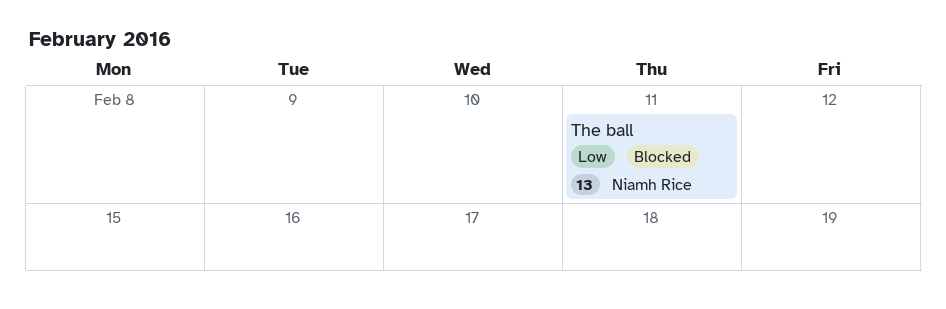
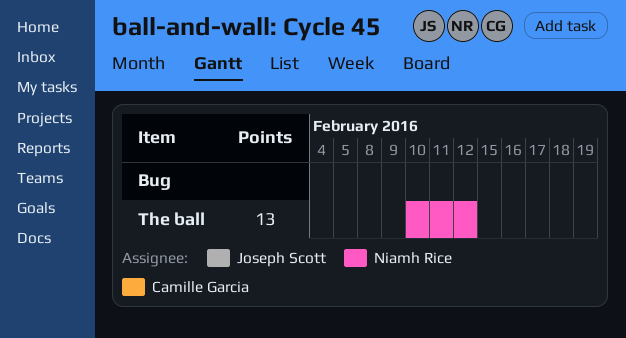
The ball, due: Feb 11 -> Feb 12

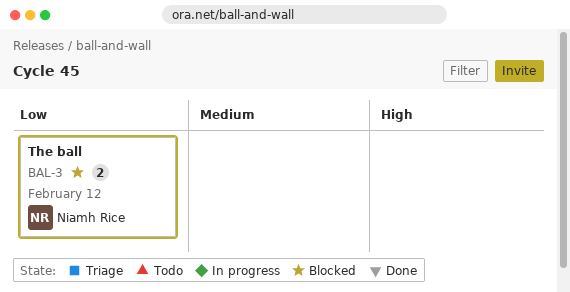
The ball, estimate: 13 -> 2

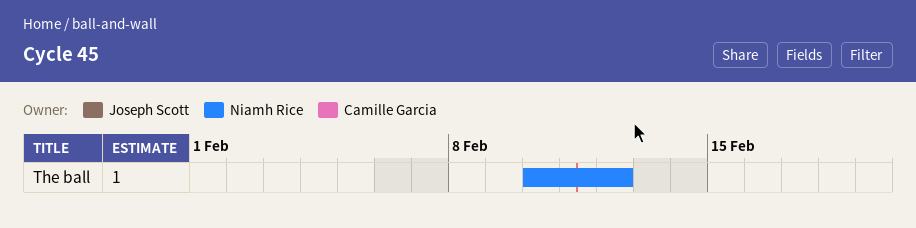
The ball, estimate: 2 -> 1

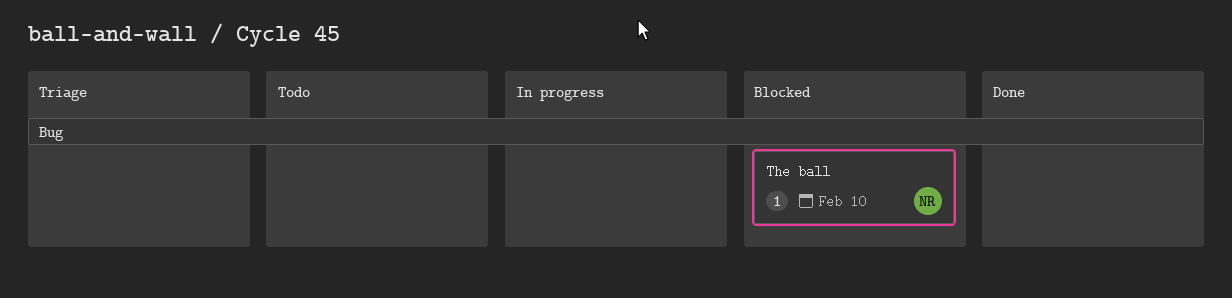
The ball, due: Feb 12 -> Feb 10

